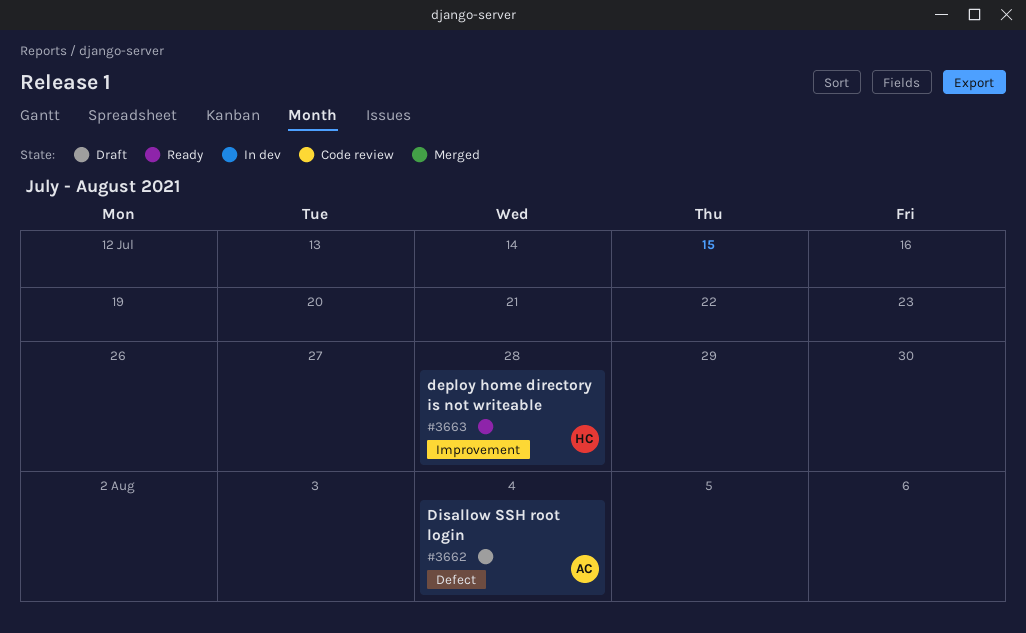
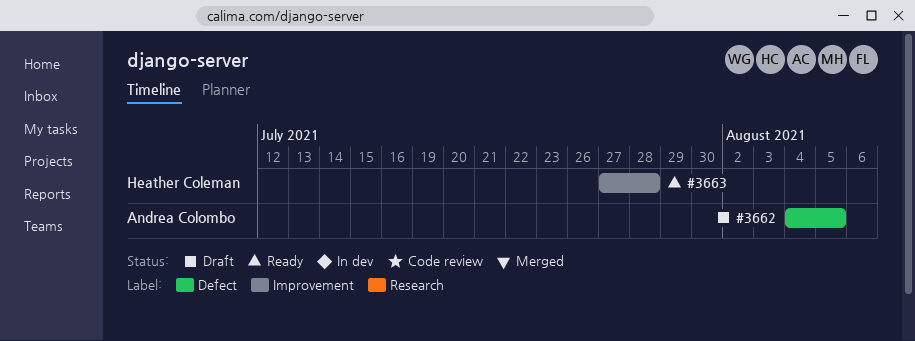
#3662, due: Aug 4 -> Aug 5

